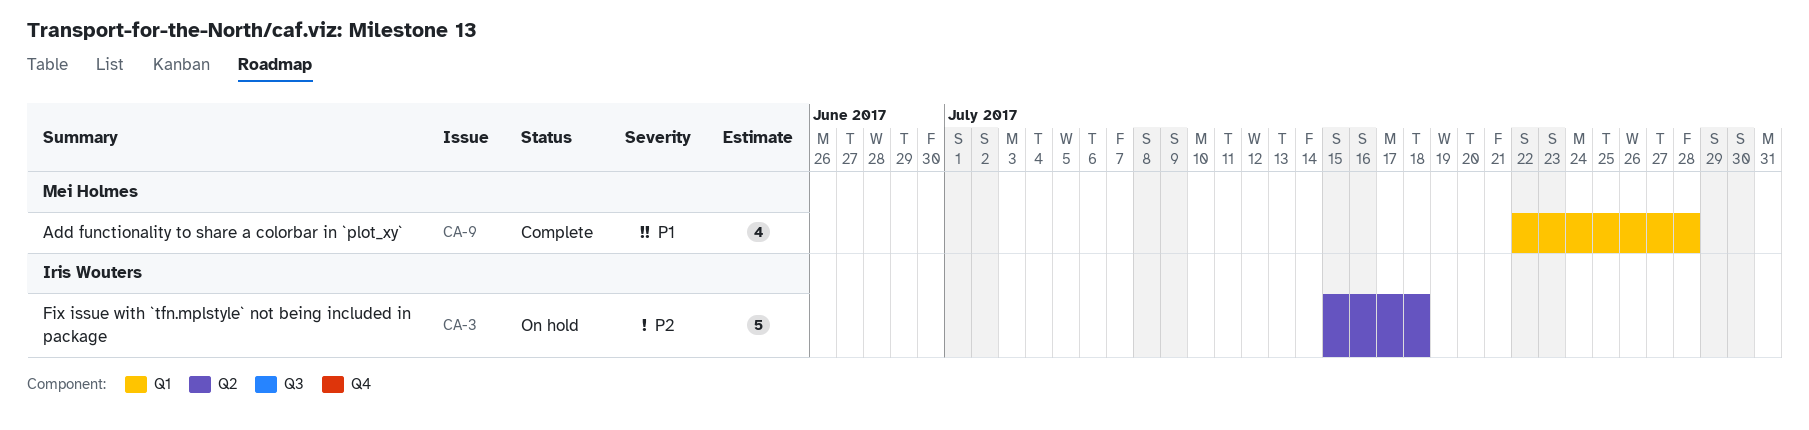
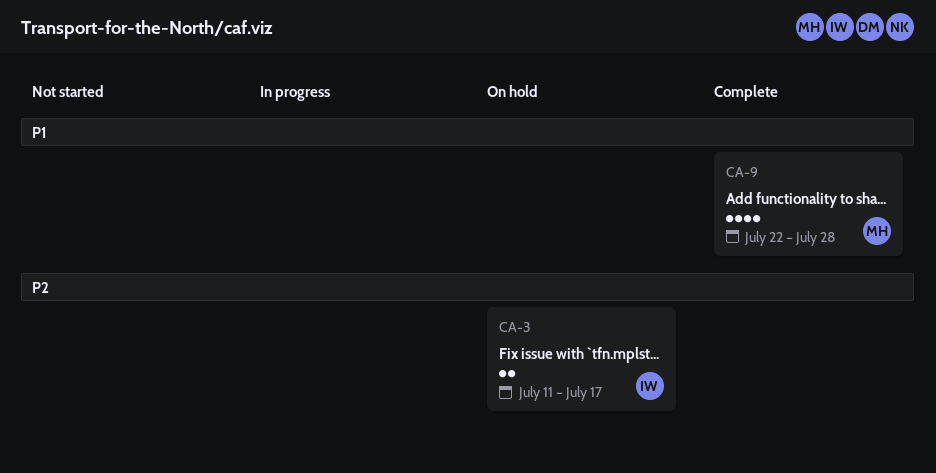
CA-3, estimate: 5 -> 2
CA-3, start: Jul 15 -> Jul 11
CA-3, due: Jul 18 -> Jul 17

